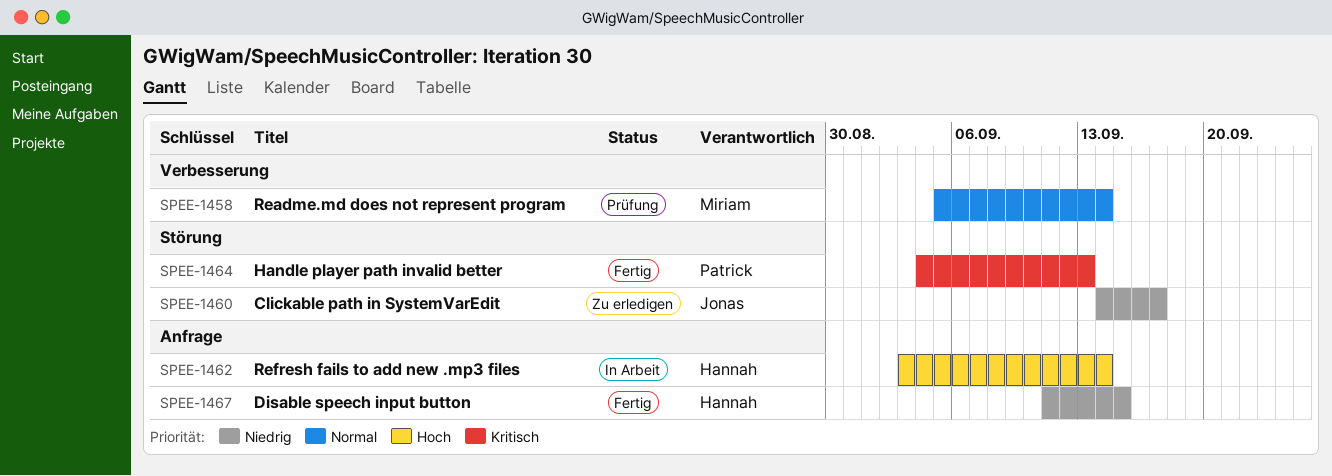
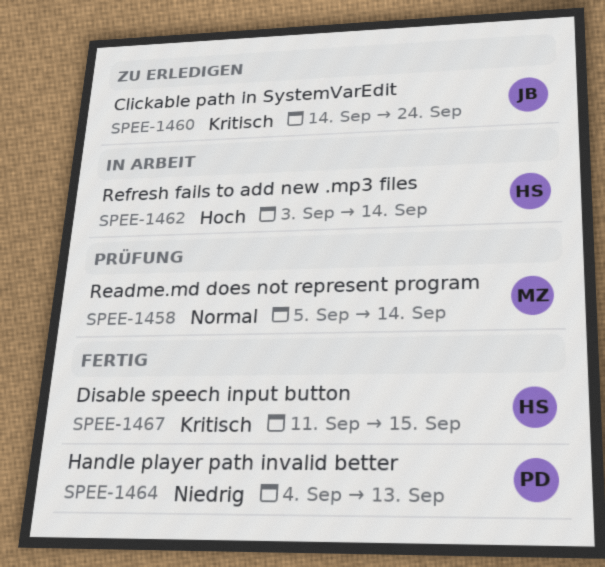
SPEE-1460, priority: Niedrig -> Kritisch
SPEE-1460, due: Sep 17 -> Sep 24
SPEE-1464, priority: Kritisch -> Niedrig
SPEE-1467, priority: Niedrig -> Kritisch

